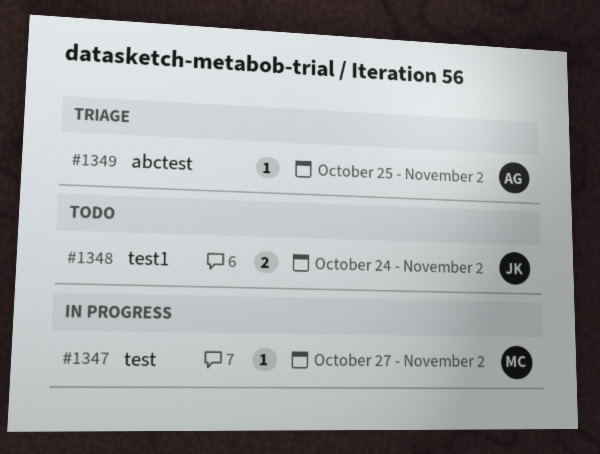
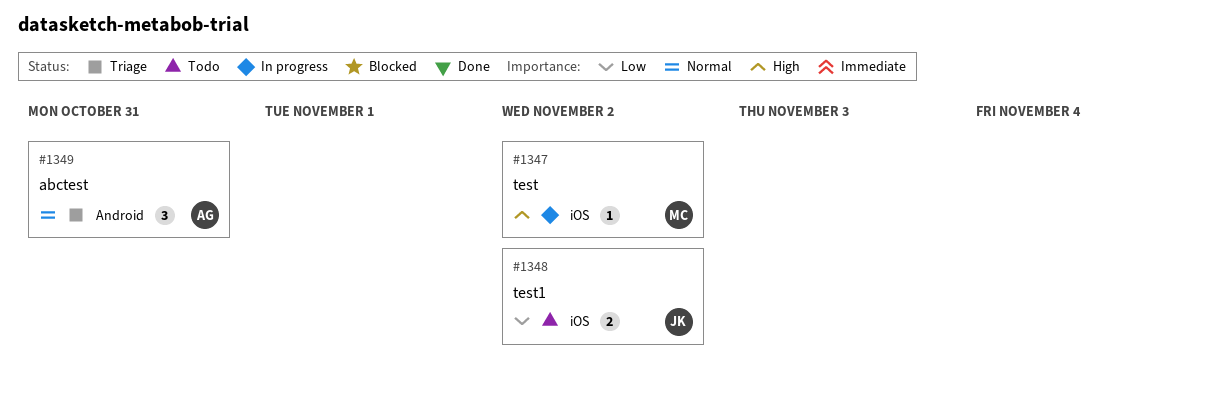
#1349, estimate: 1 -> 3
#1349, due: Nov 2 -> Oct 31

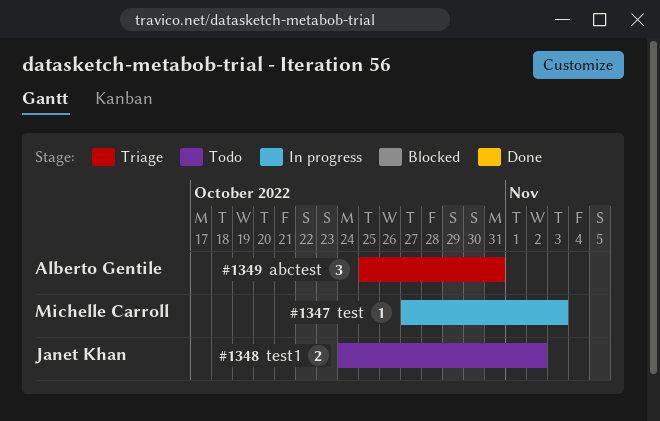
#1347, due: Nov 2 -> Nov 3

